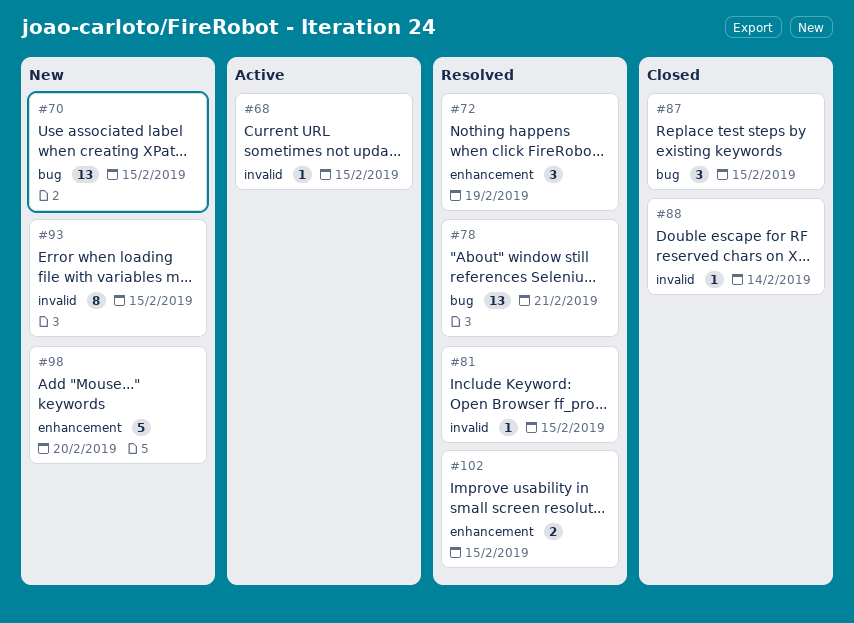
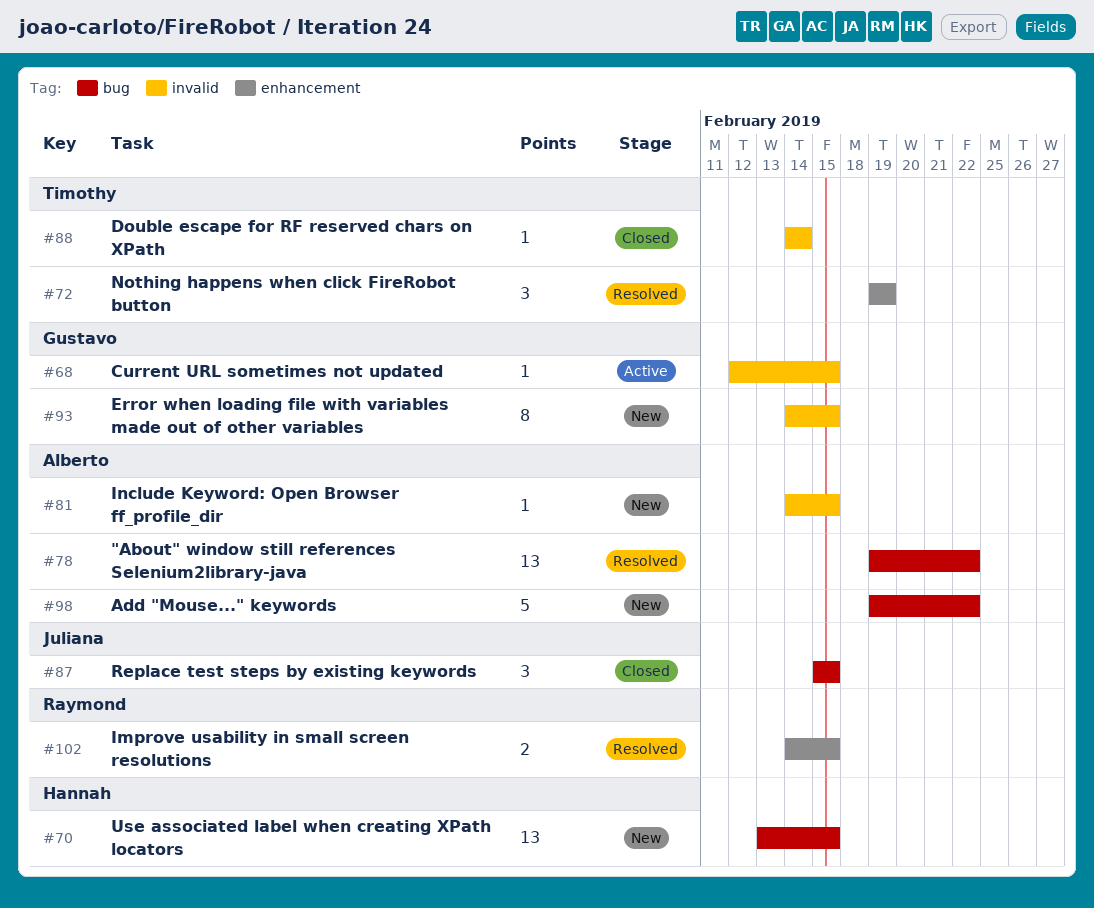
#78, due: Feb 21 -> Feb 22
#81, status: Resolved -> New
#98, label: enhancement -> bug
#98, due: Feb 20 -> Feb 22

